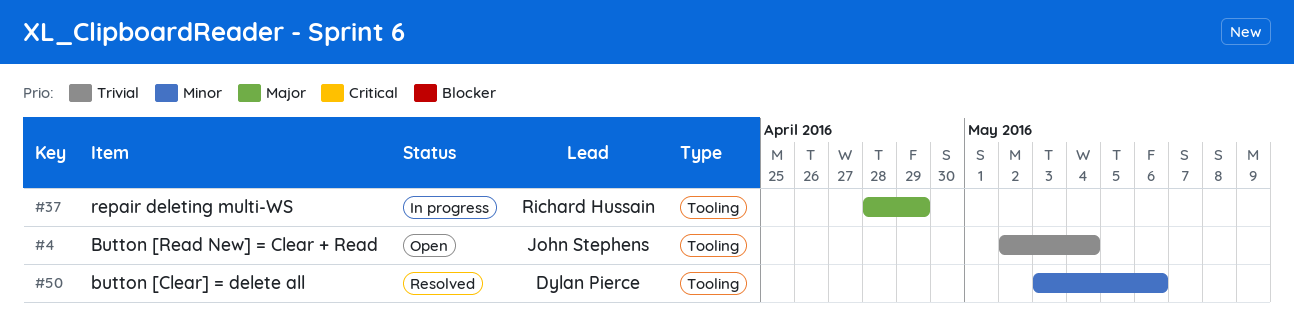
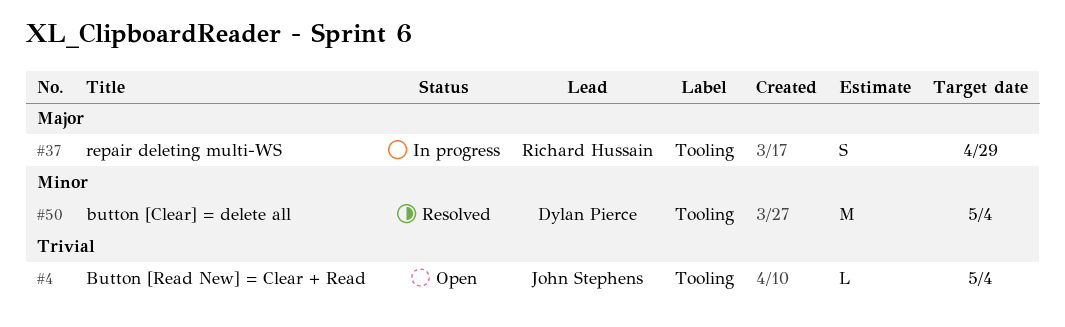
#50, due: May 6 -> May 4

